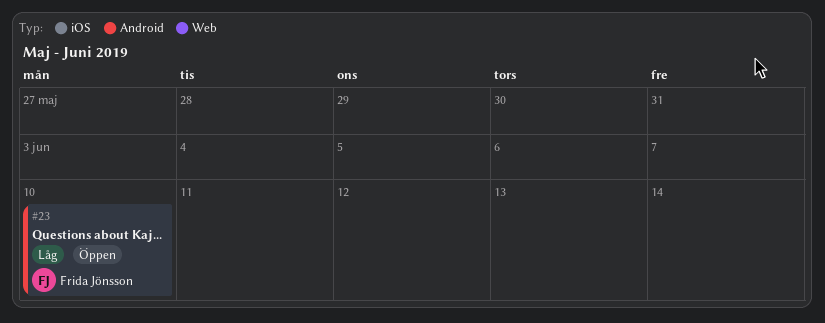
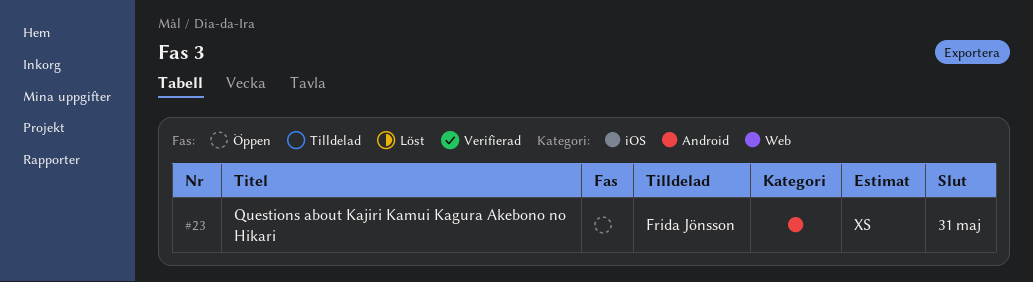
#23, due: Jun 10 -> May 31

